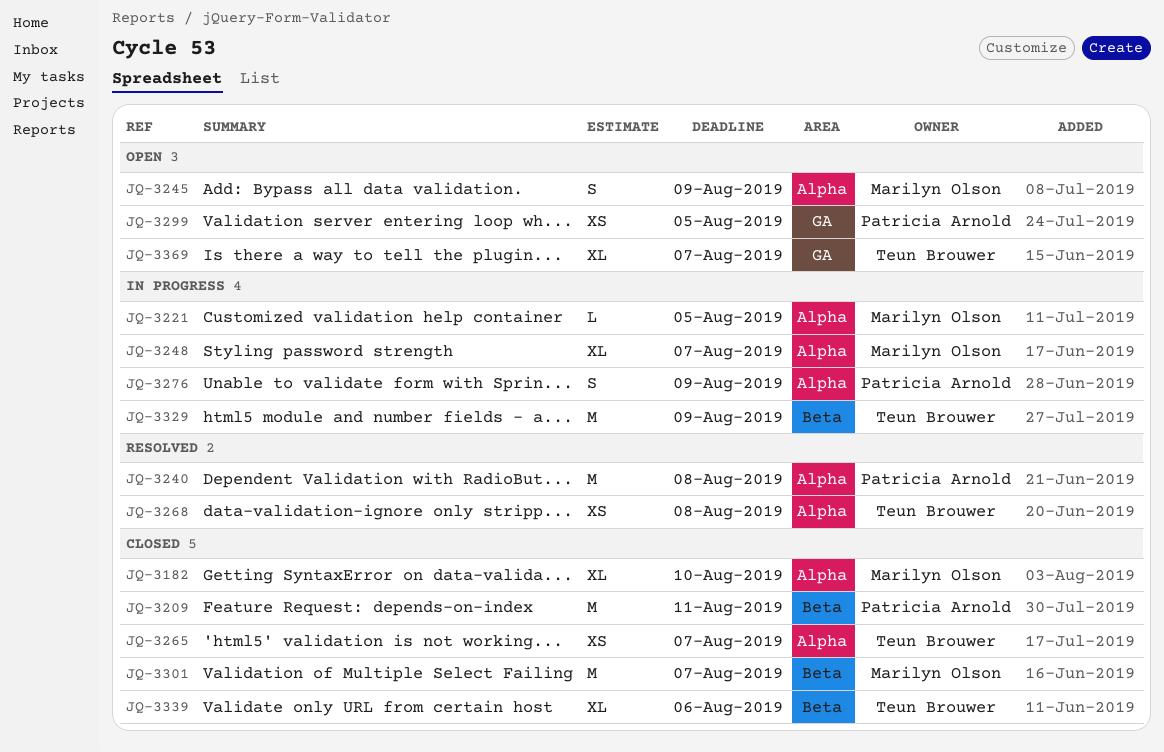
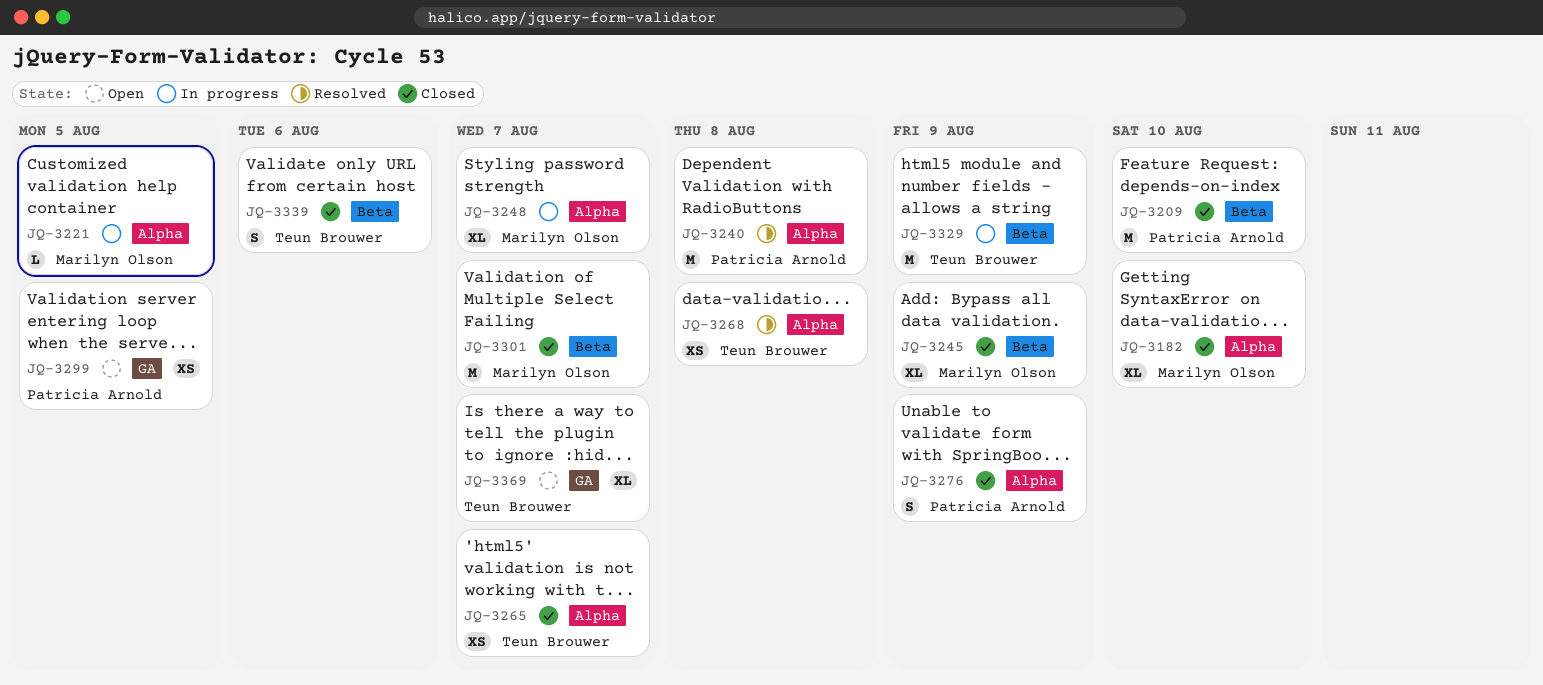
JQ-3209, due: Aug 11 -> Aug 10
JQ-3245, status: Open -> Closed
JQ-3245, label: Alpha -> Beta
JQ-3245, estimate: S -> XL
JQ-3276, status: In progress -> Closed
JQ-3339, estimate: XL -> S

